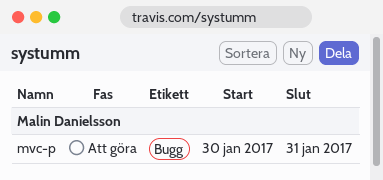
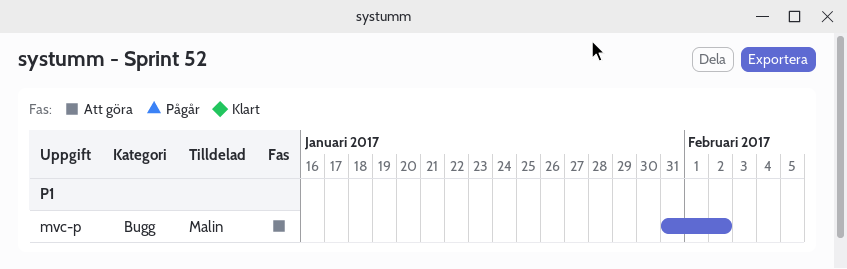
mvc-p, start: Jan 30 -> Jan 31
mvc-p, due: Jan 31 -> Feb 2

